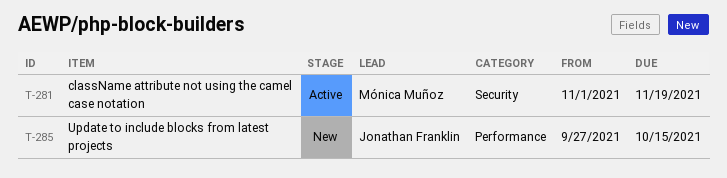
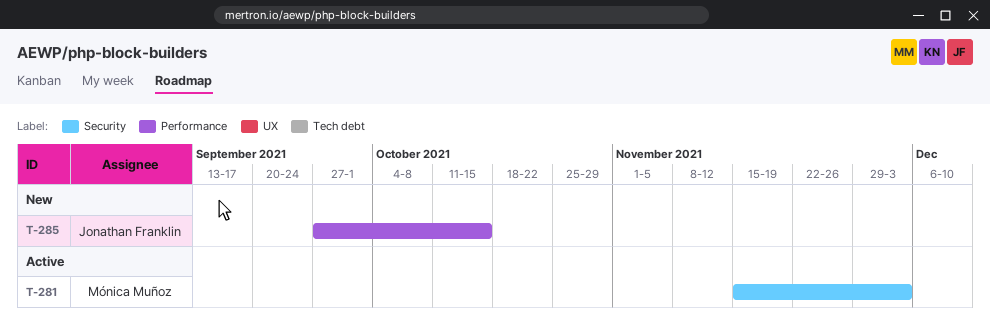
T-281, start: Nov 1 -> Nov 15
T-281, due: Nov 19 -> Dec 3

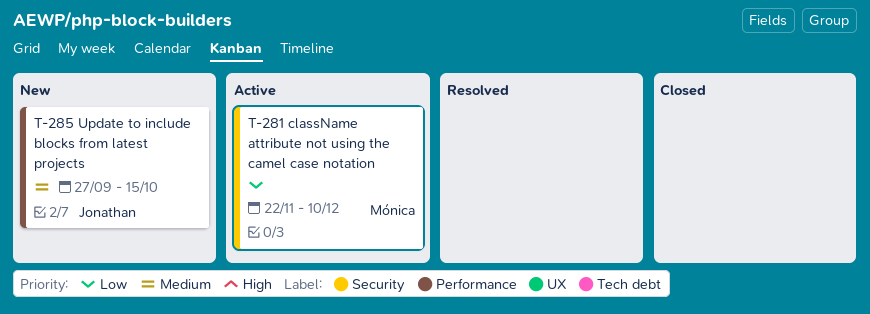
T-281, start: Nov 15 -> Nov 22
T-281, due: Dec 3 -> Dec 10

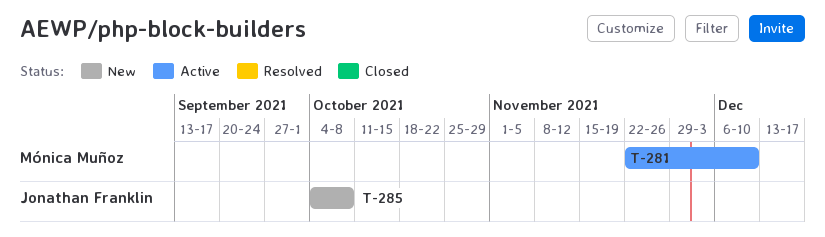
T-285, start: Sep 27 -> Oct 4
T-285, due: Oct 15 -> Oct 8

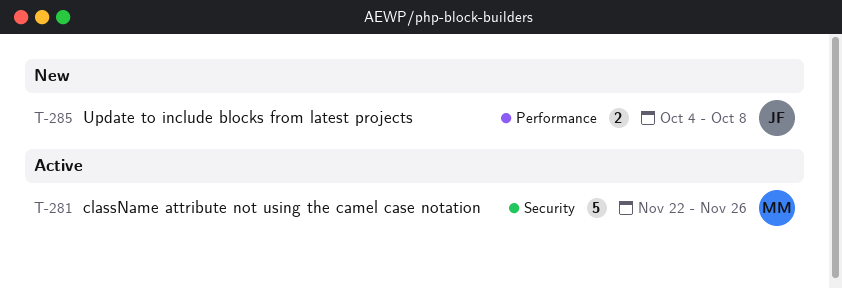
T-281, due: Dec 10 -> Nov 26

